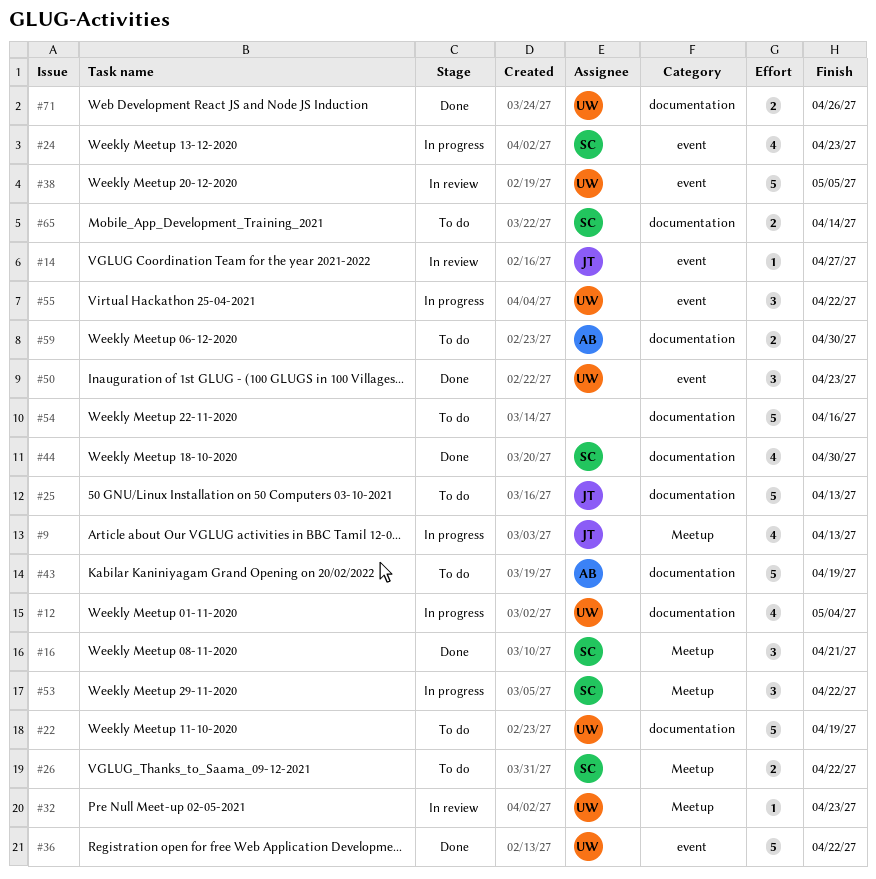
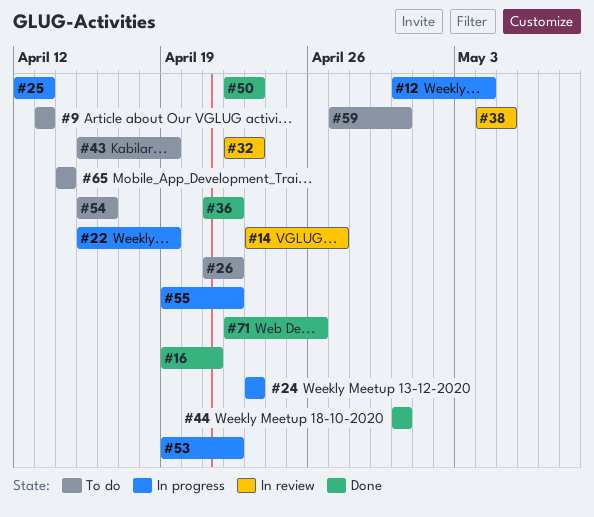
#9, status: In progress -> To do
#22, status: To do -> In progress
#25, status: To do -> In progress

